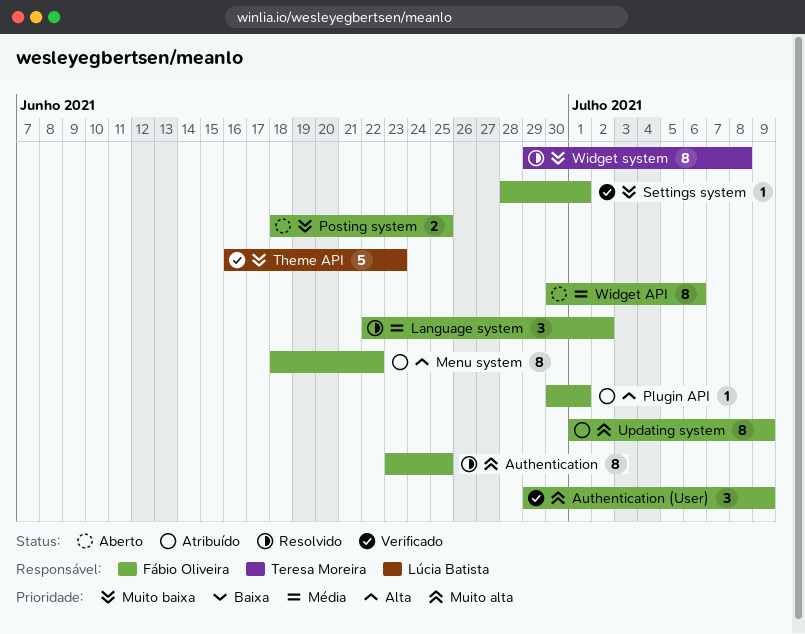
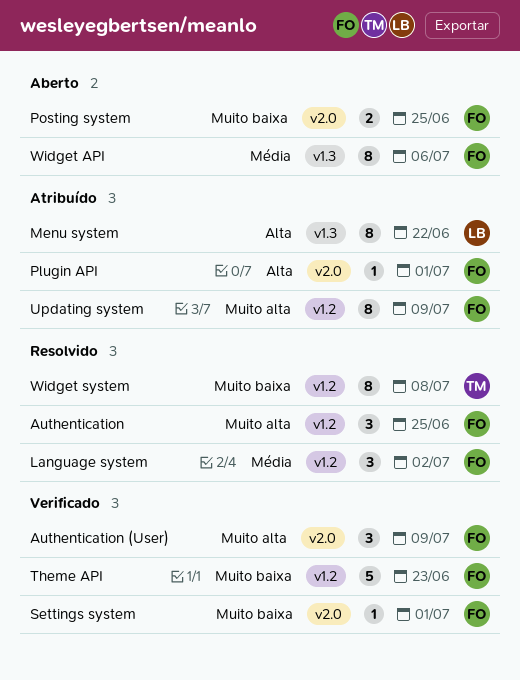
Authentication, estimate: 8 -> 3
Menu system, owner: Fábio Oliveira -> Lúcia Batista
Theme API, owner: Lúcia Batista -> Fábio Oliveira

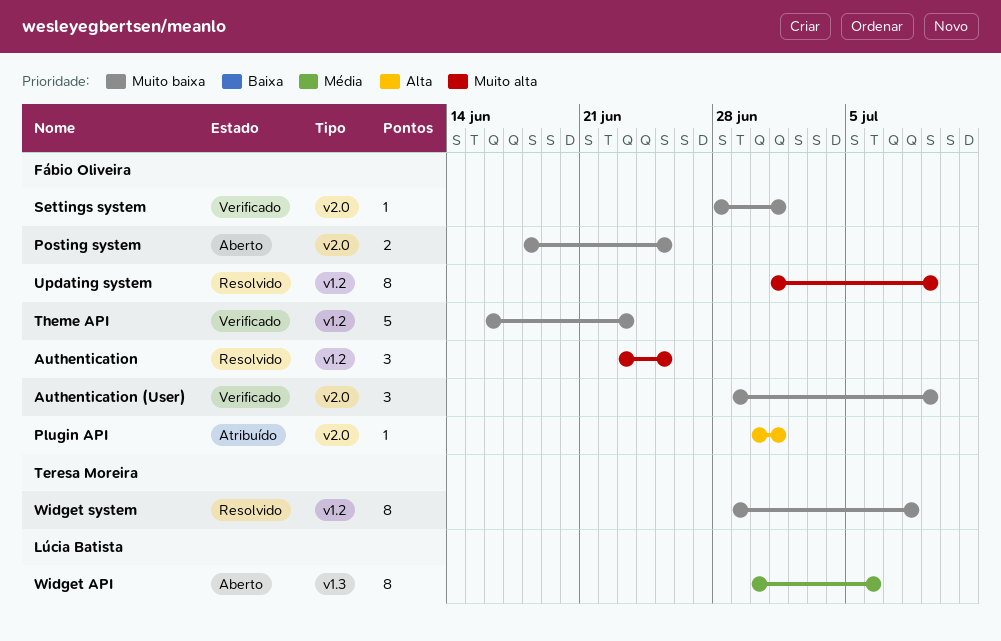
Authentication (User), priority: Muito alta -> Muito baixa
Language system: present -> none
Menu system: present -> none
Updating system, status: Atribuído -> Resolvido
Widget API, owner: Fábio Oliveira -> Lúcia Batista

